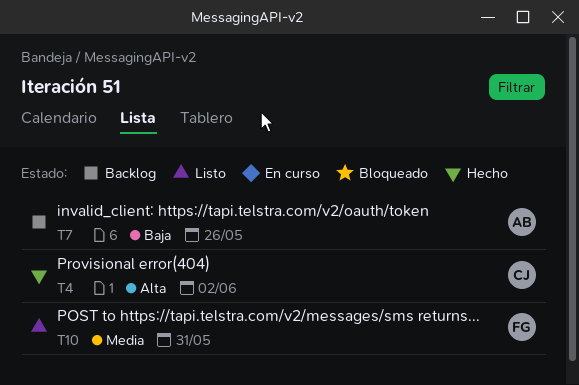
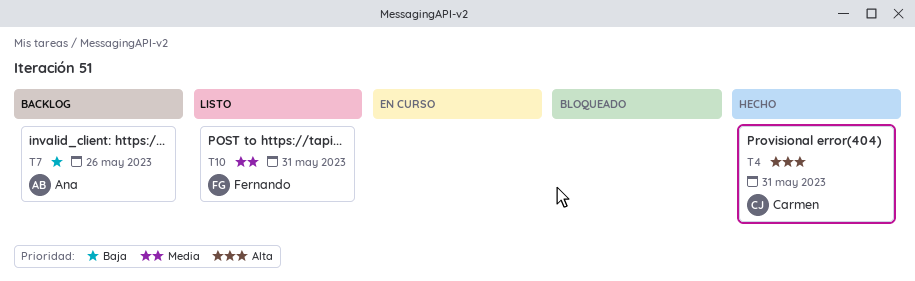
T4, due: Jun 2 -> May 31

